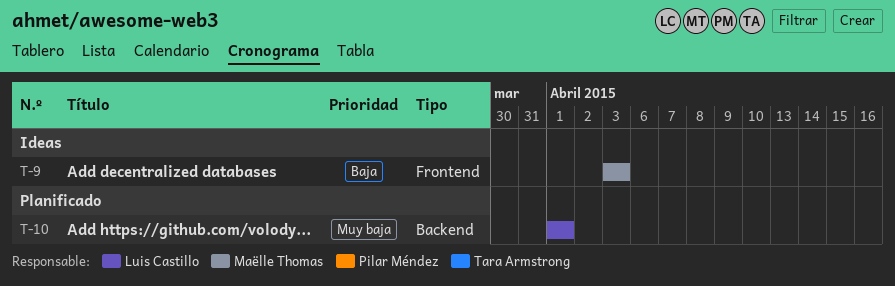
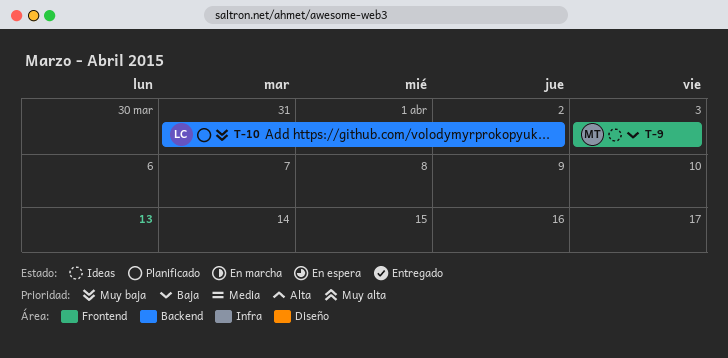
T-10, start: Apr 1 -> Mar 31
T-10, due: Apr 1 -> Apr 2

